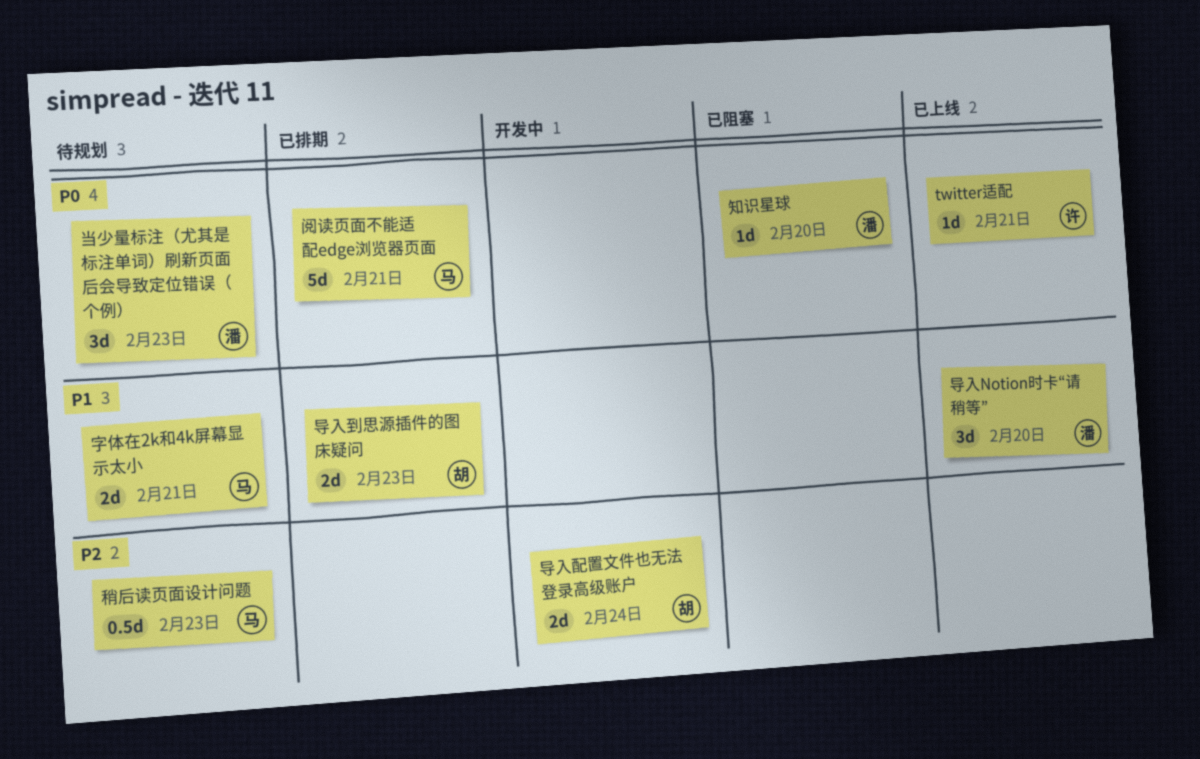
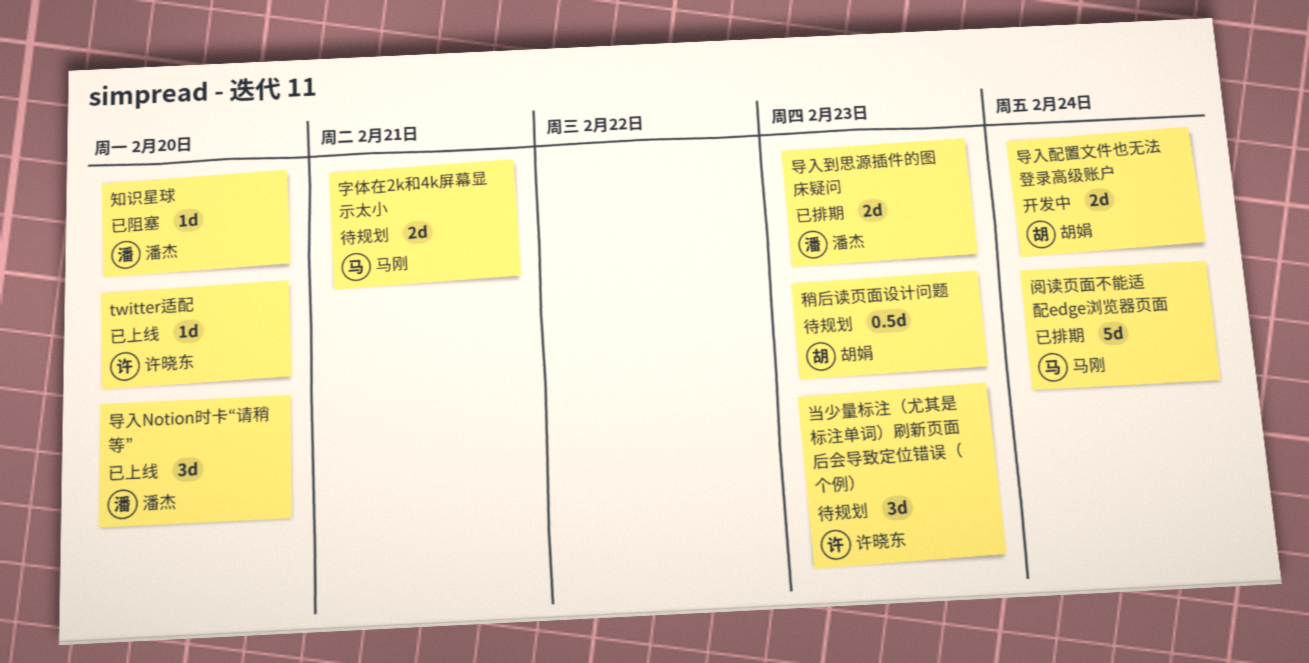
twitter适配, due: Feb 21 -> Feb 20
导入到思源插件的图床疑问, owner: 胡娟 -> 潘杰
当少量标注（尤其是标注单词）刷新页面后会导致定位错误（个例）, owner: 潘杰 -> 许晓东
稍后读页面设计问题, owner: 马刚 -> 胡娟
阅读页面不能适配edge浏览器页面, due: Feb 21 -> Feb 24

